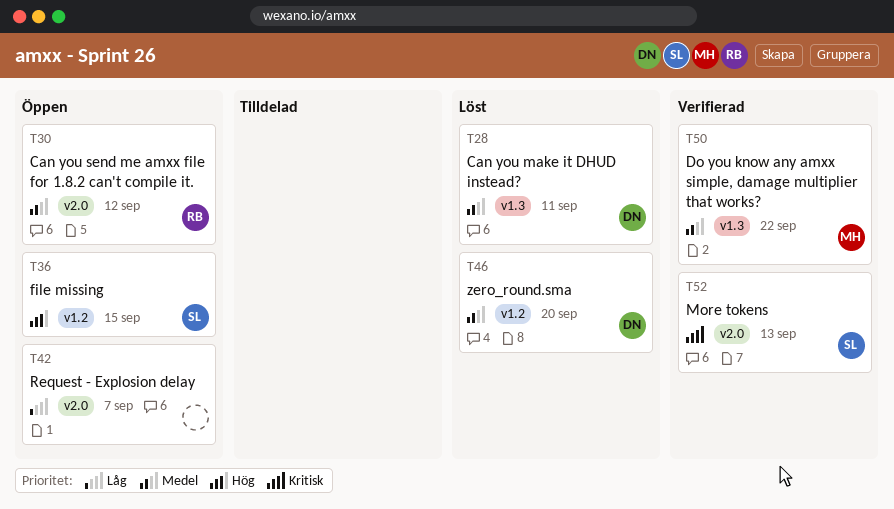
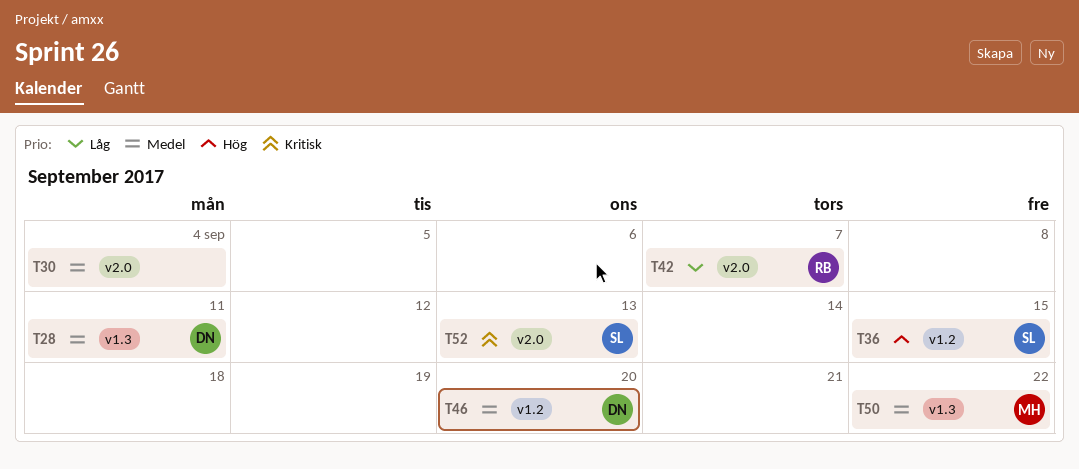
T30, owner: RB -> none
T30, due: Sep 12 -> Sep 4
T42, owner: none -> RB

